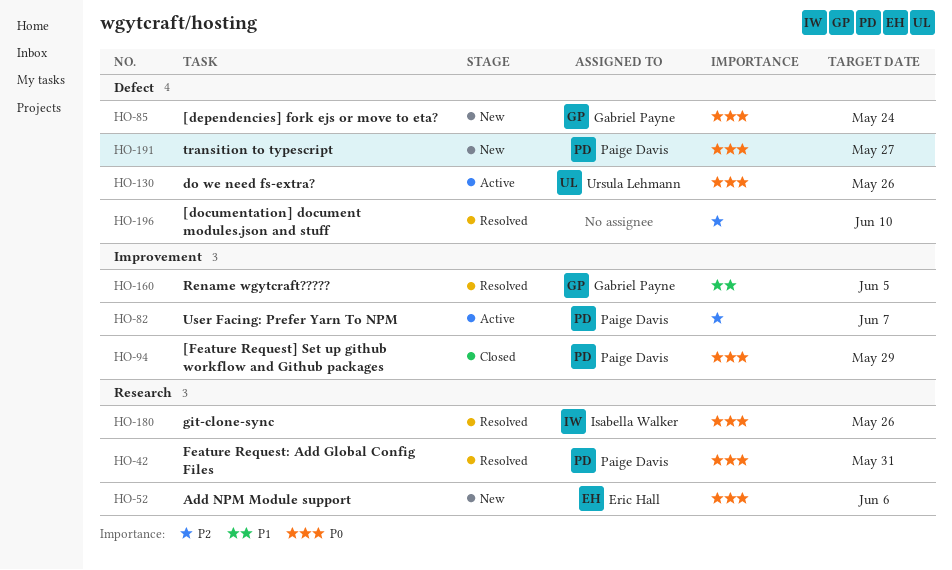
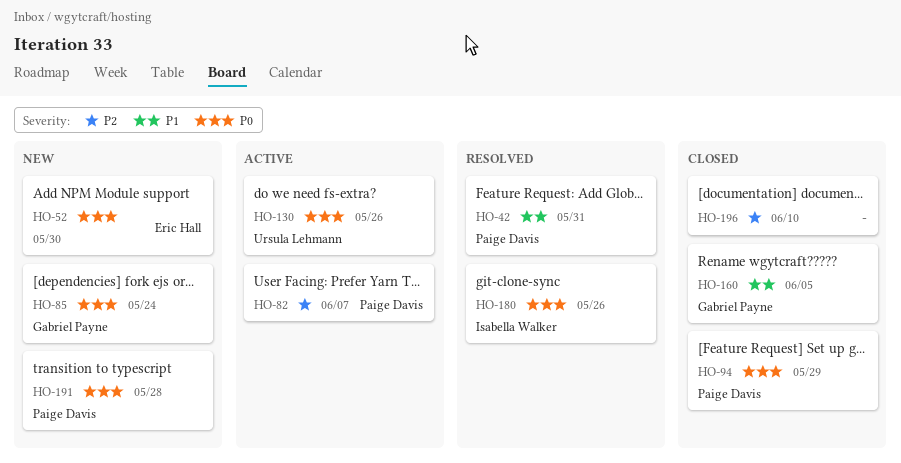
HO-42, priority: P0 -> P1
HO-52, due: Jun 6 -> May 30
HO-160, status: Resolved -> Closed
HO-191, due: May 27 -> May 28
HO-196, status: Resolved -> Closed

